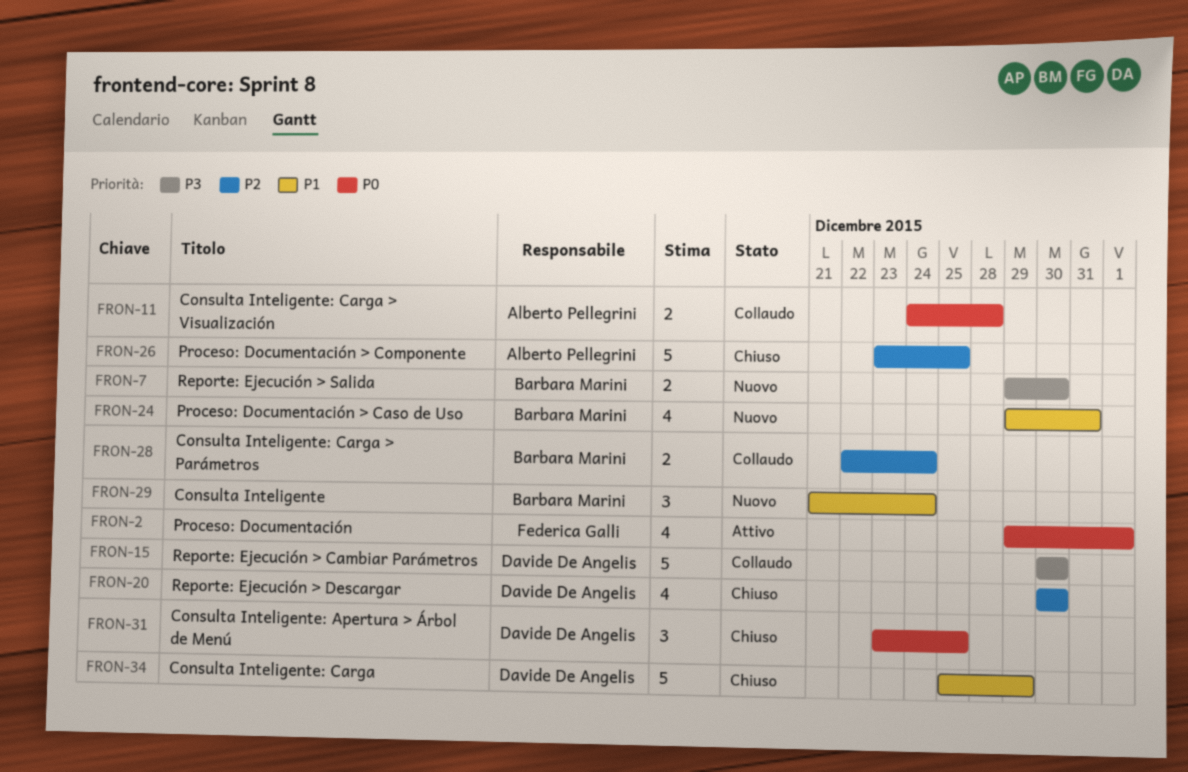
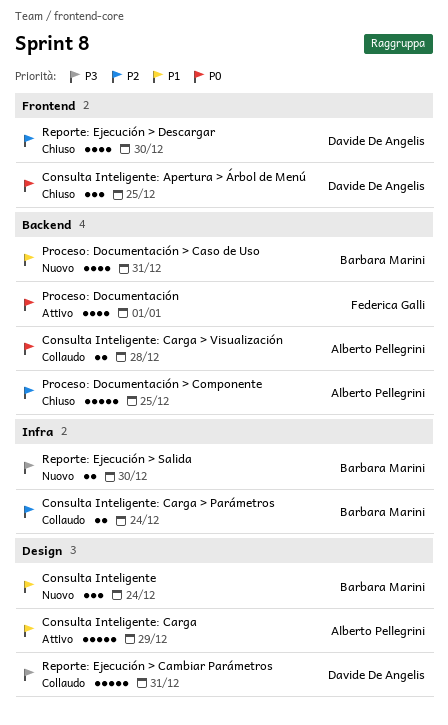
Consulta Inteligente: Carga, status: Chiuso -> Attivo
Consulta Inteligente: Carga, owner: Davide De Angelis -> Alberto Pellegrini
Reporte: Ejecución > Cambiar Parámetros, due: Dec 30 -> Dec 31

